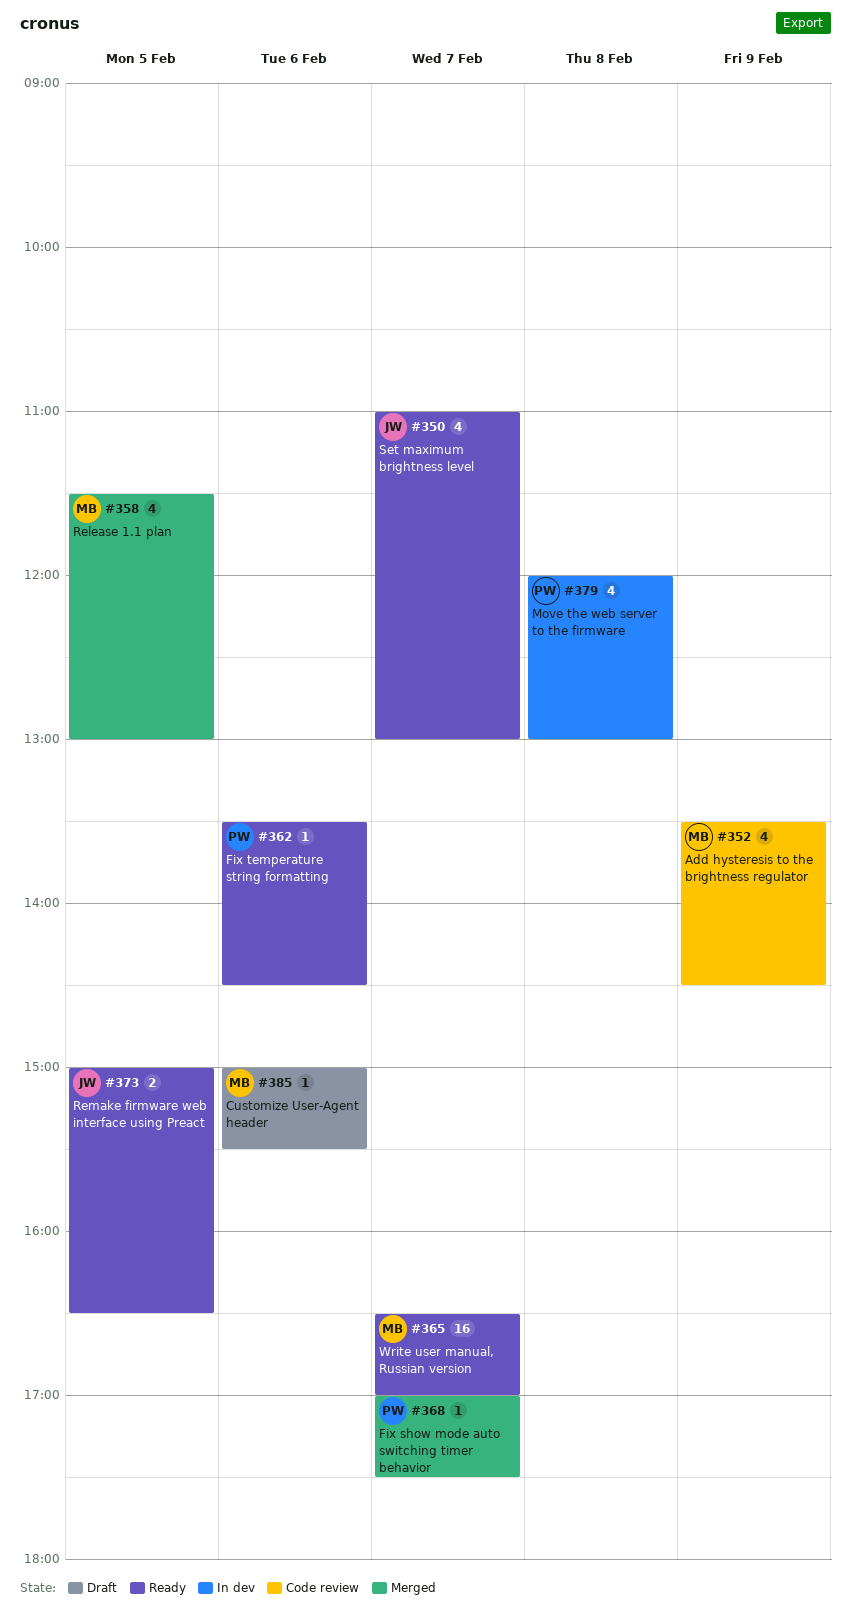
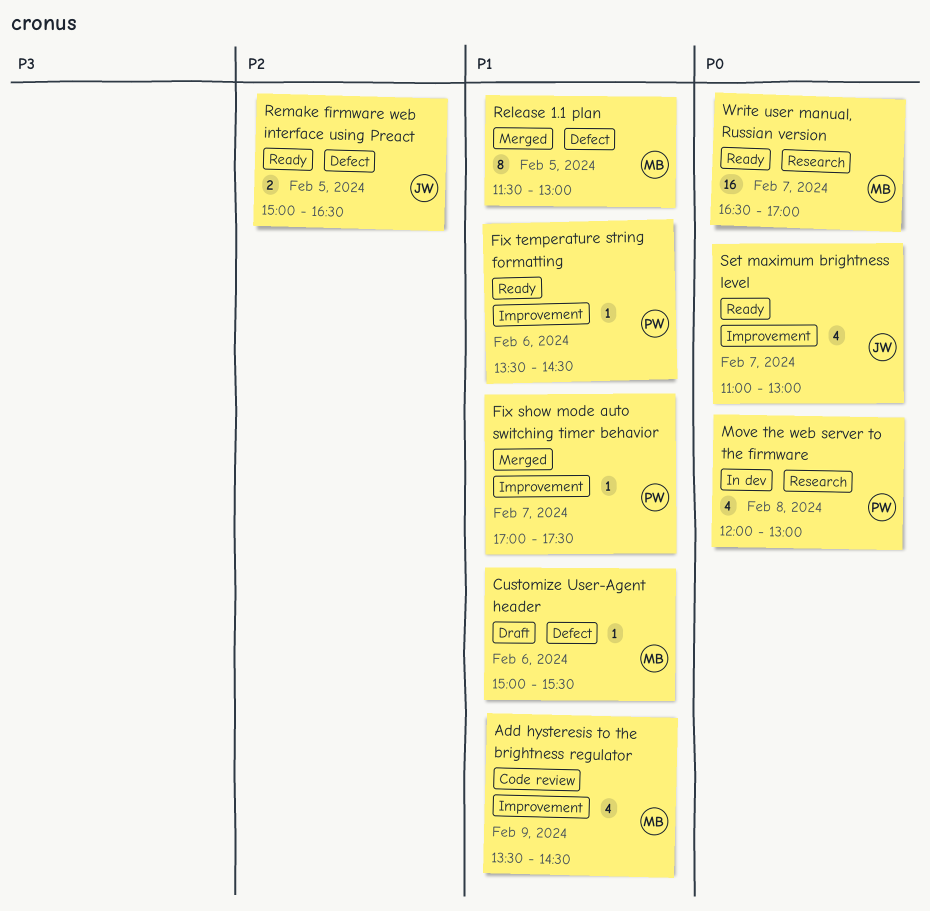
Release 1.1 plan, estimate: 4 -> 8

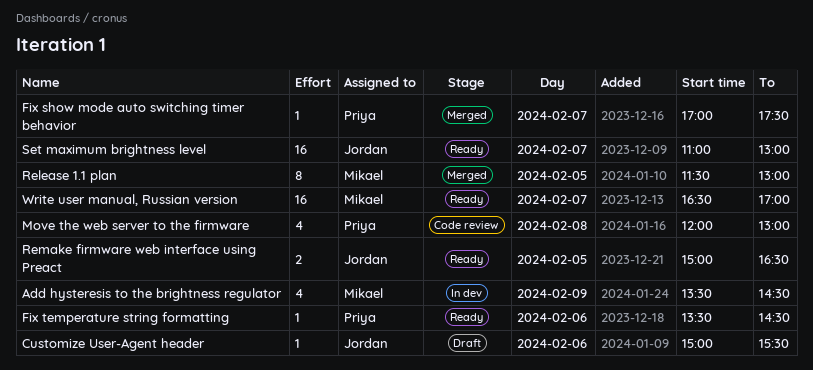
Add hysteresis to the brightness regulator, status: Code review -> In dev
Customize User-Agent header, owner: Mikael -> Jordan
Move the web server to the firmware, status: In dev -> Code review
Set maximum brightness level, estimate: 4 -> 16

